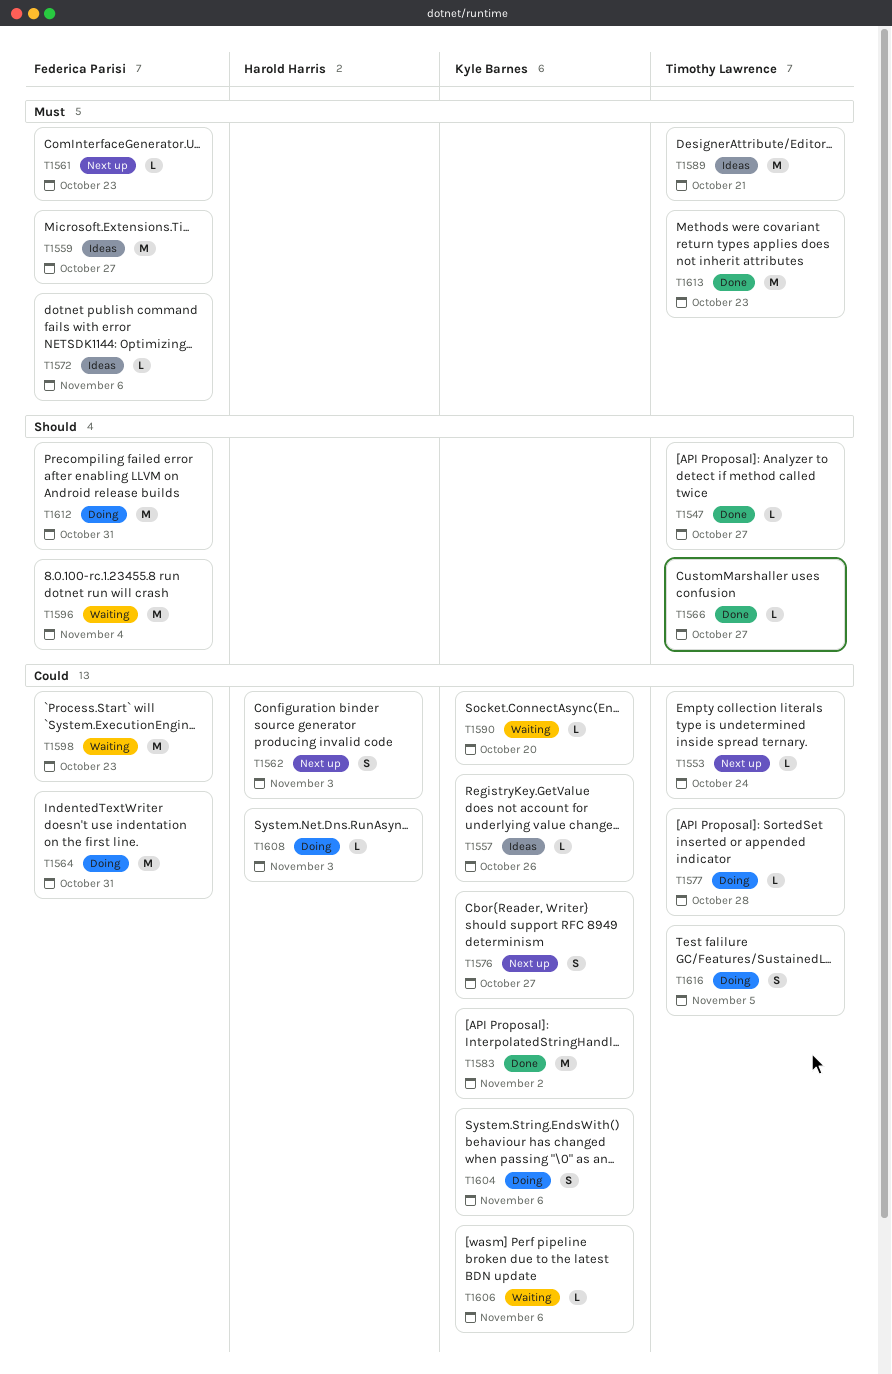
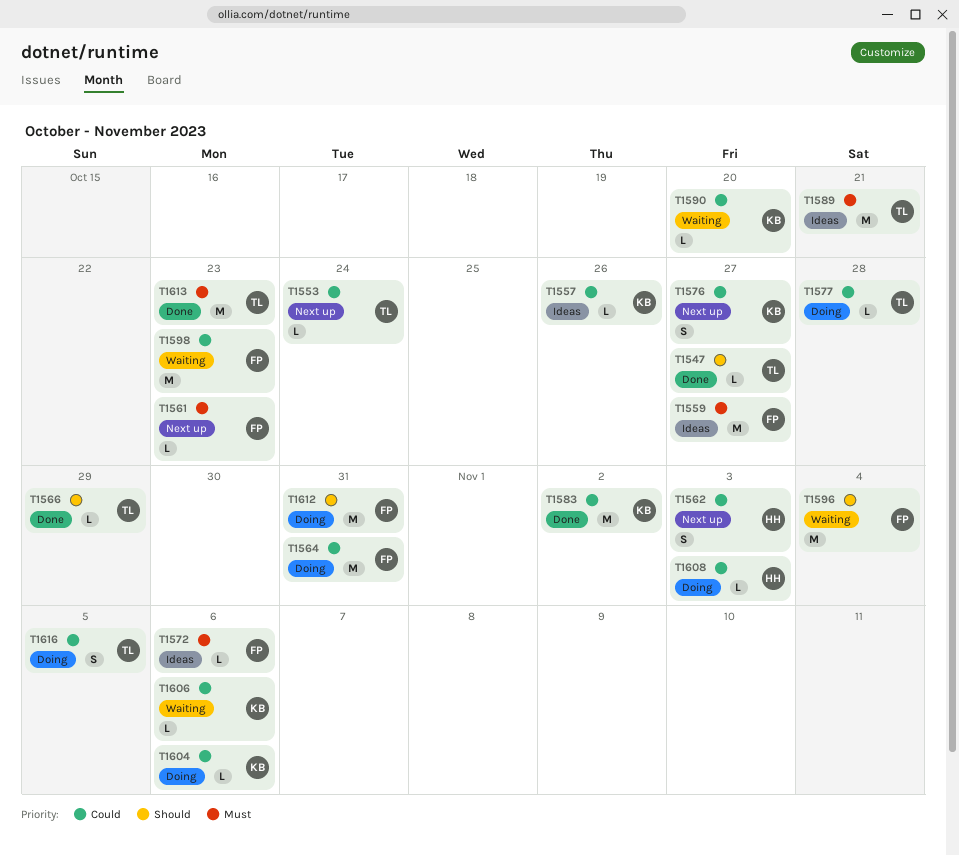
T1566, due: Oct 27 -> Oct 29
T1604, estimate: S -> L

